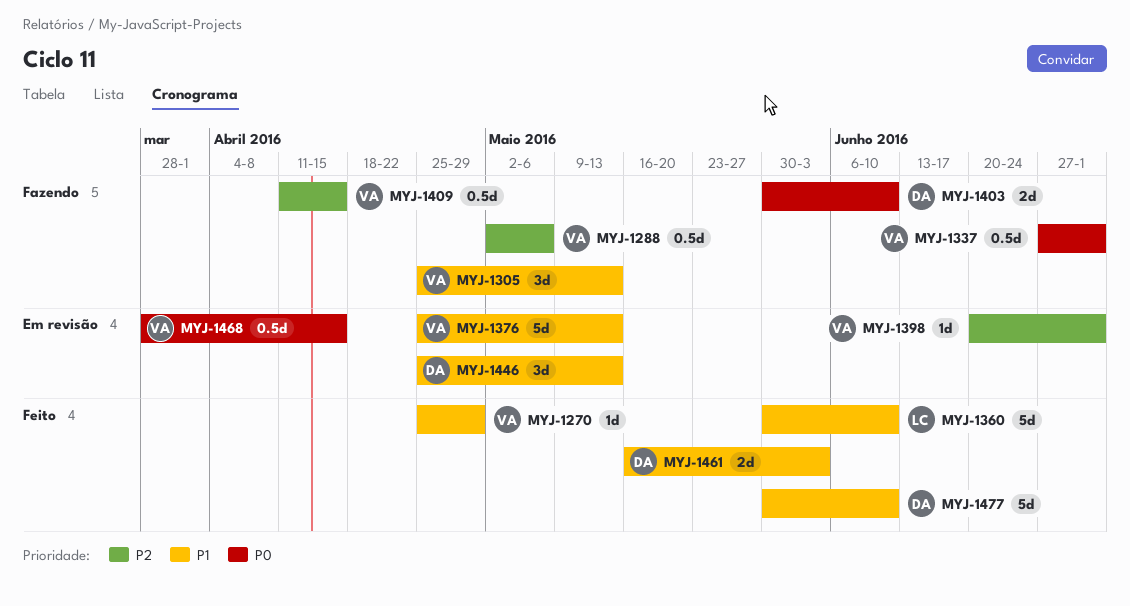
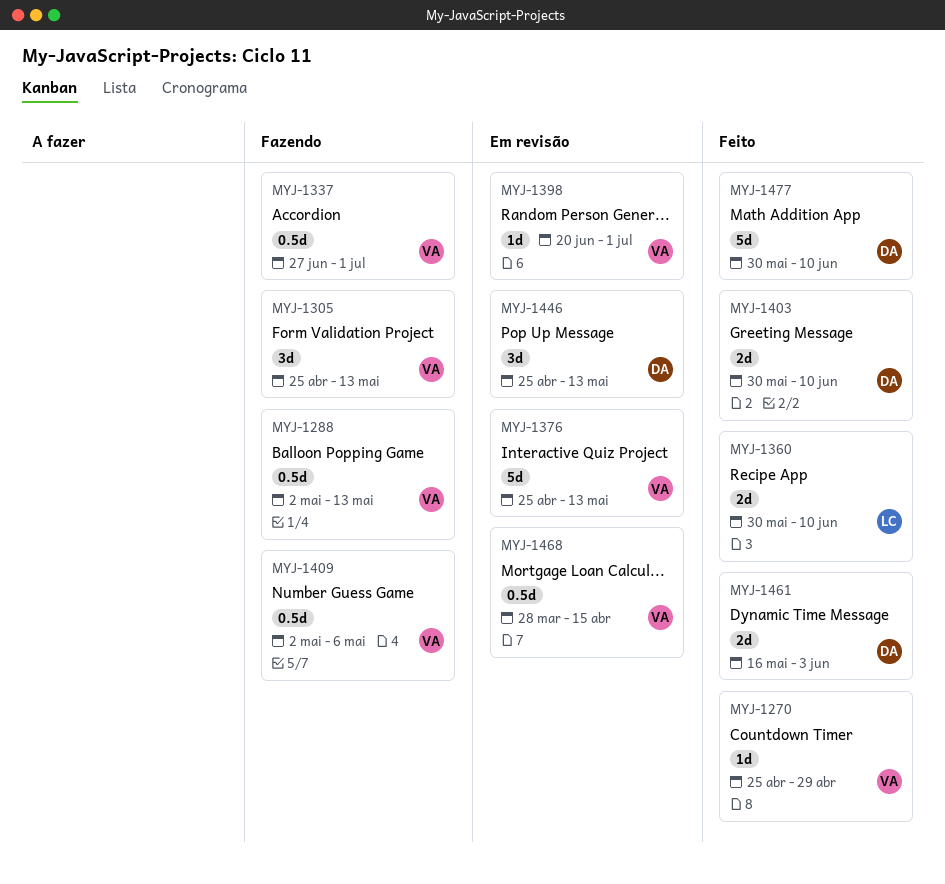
MYJ-1288, due: May 6 -> May 13
MYJ-1360, estimate: 5d -> 2d
MYJ-1403, status: Fazendo -> Feito
MYJ-1409, start: Apr 11 -> May 2
MYJ-1409, due: Apr 15 -> May 6

